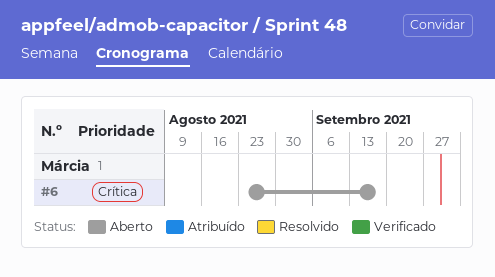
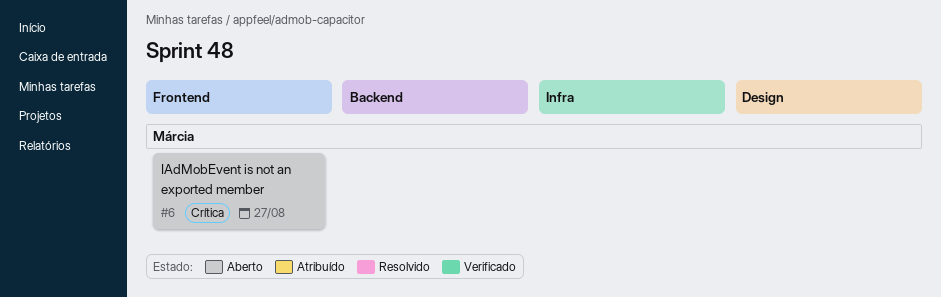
#6, due: Sep 17 -> Aug 27

